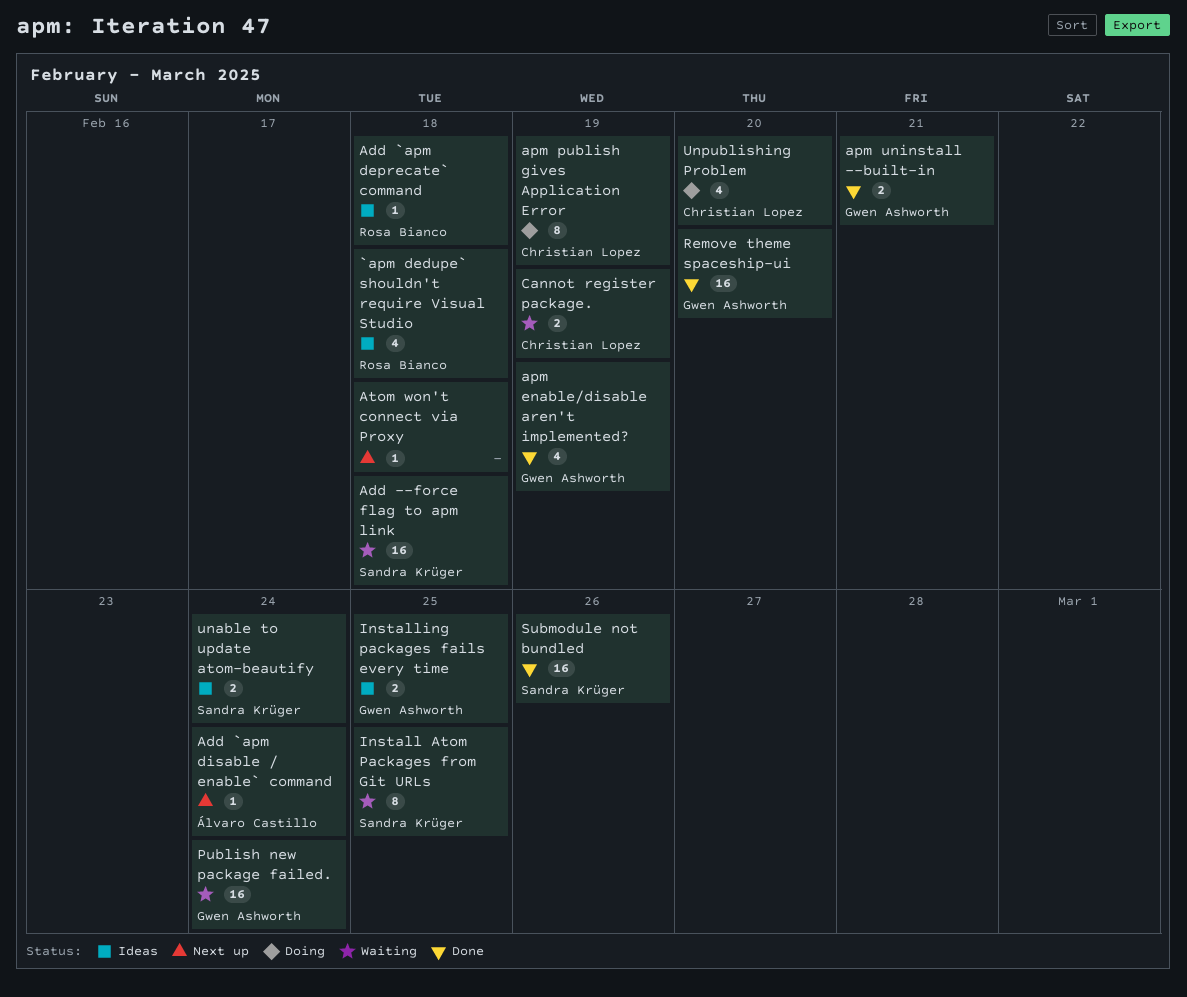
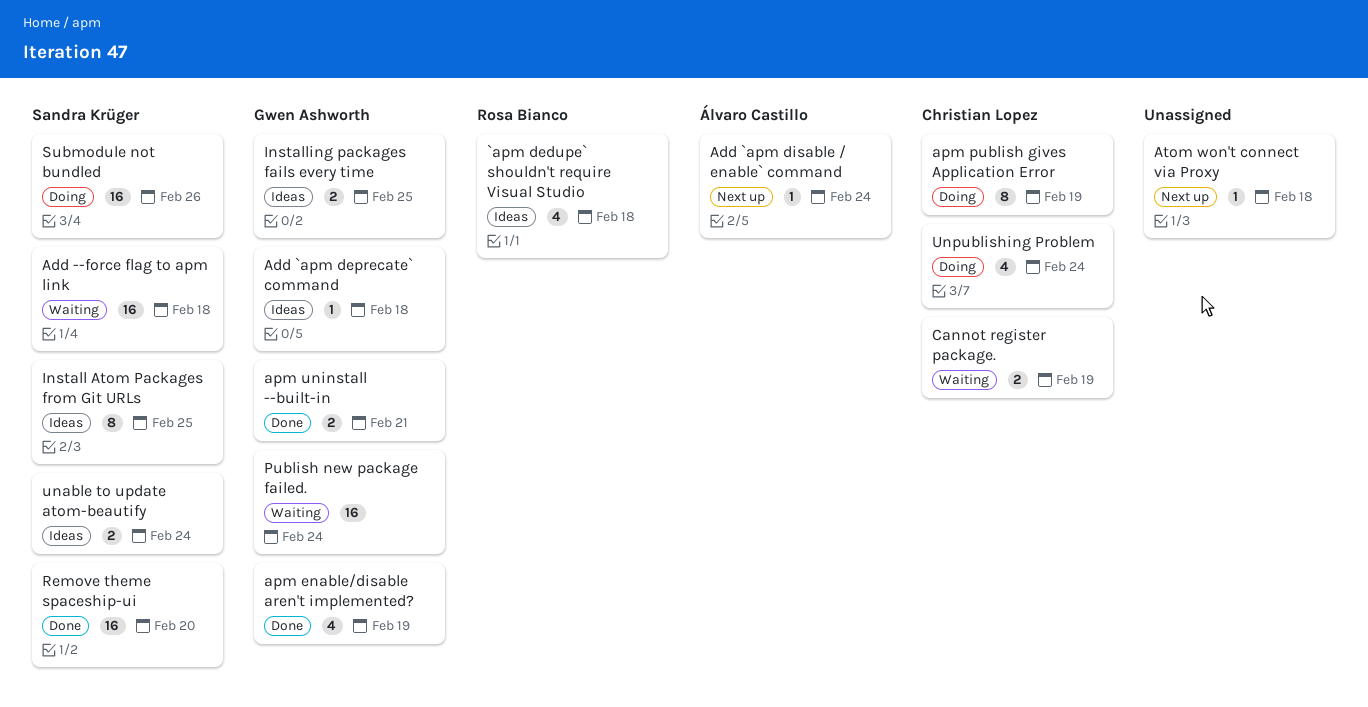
Add `apm deprecate` command, owner: Rosa Bianco -> Gwen Ashworth
Install Atom Packages from Git URLs, status: Waiting -> Ideas
Remove theme spaceship-ui, owner: Gwen Ashworth -> Sandra Krüger
Submodule not bundled, status: Done -> Doing
Unpublishing Problem, due: Feb 20 -> Feb 24

